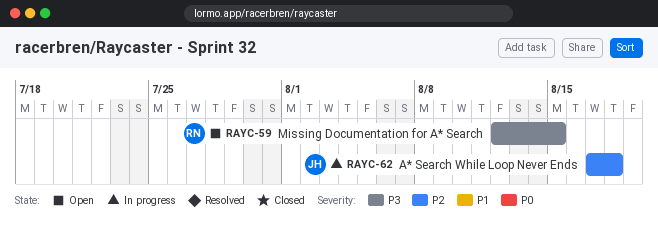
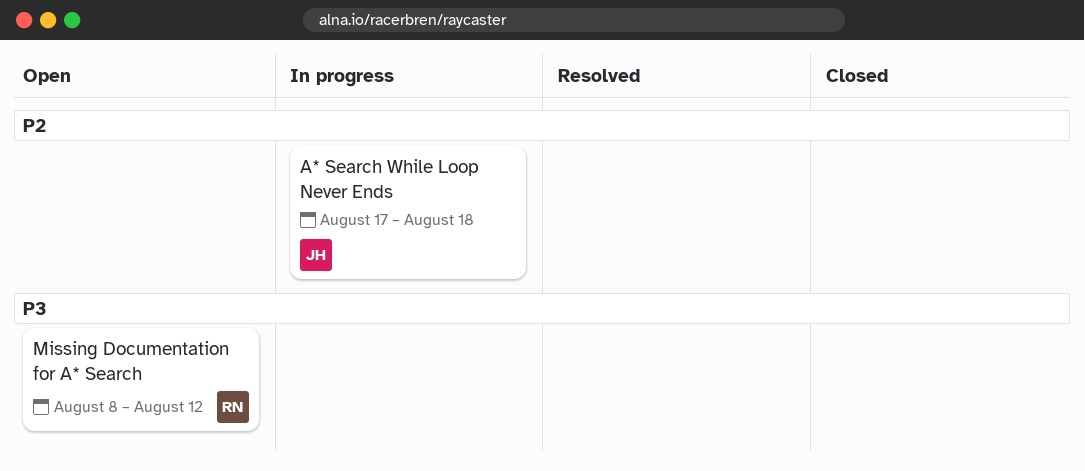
Missing Documentation for A* Search, start: Aug 12 -> Aug 8
Missing Documentation for A* Search, due: Aug 15 -> Aug 12

